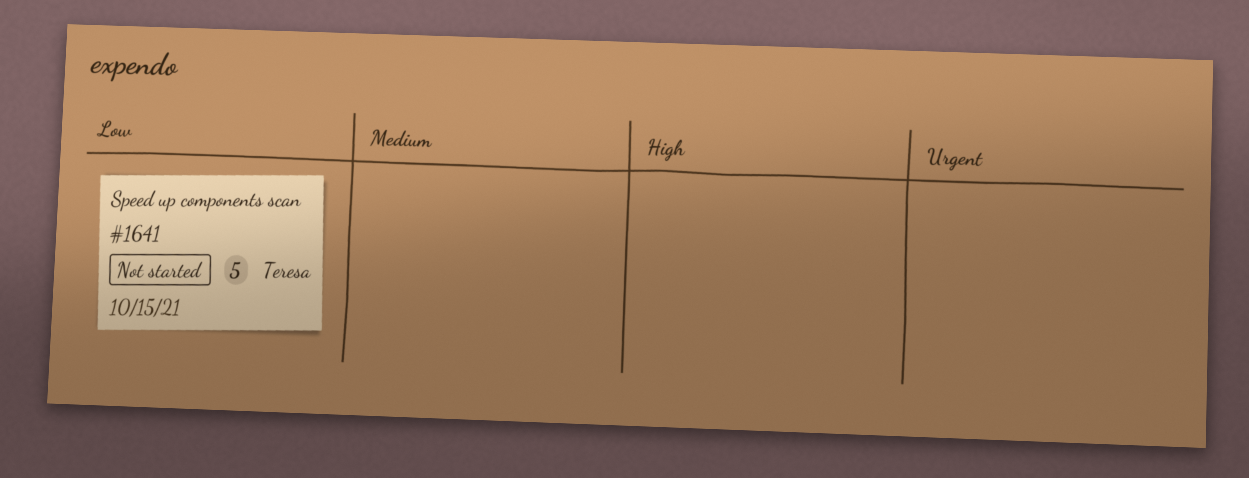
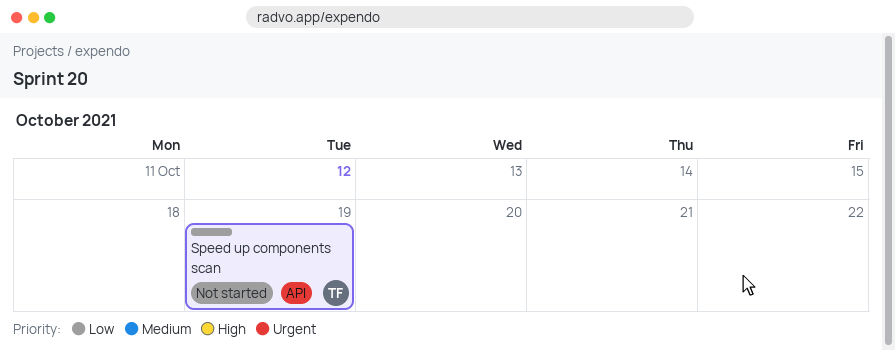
Speed up components scan, due: Oct 15 -> Oct 19

